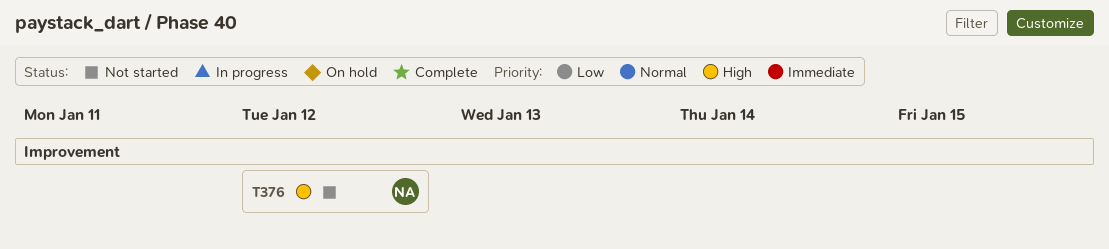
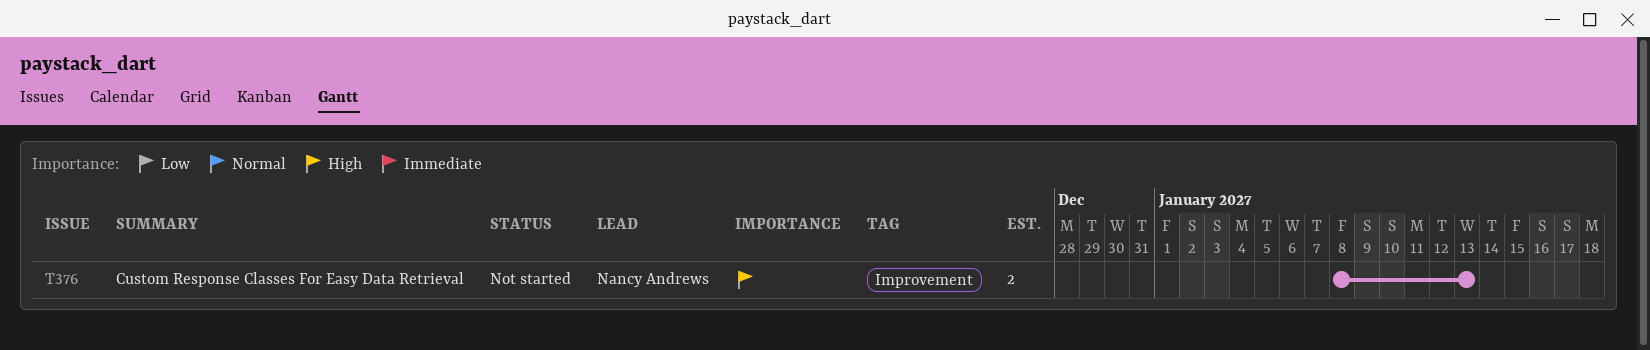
T376, due: Jan 12 -> Jan 13

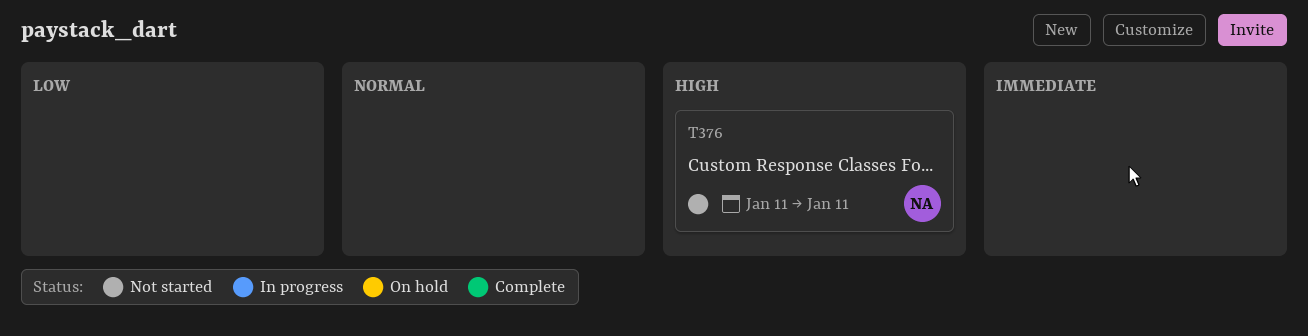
T376, start: Jan 8 -> Jan 11
T376, due: Jan 13 -> Jan 11

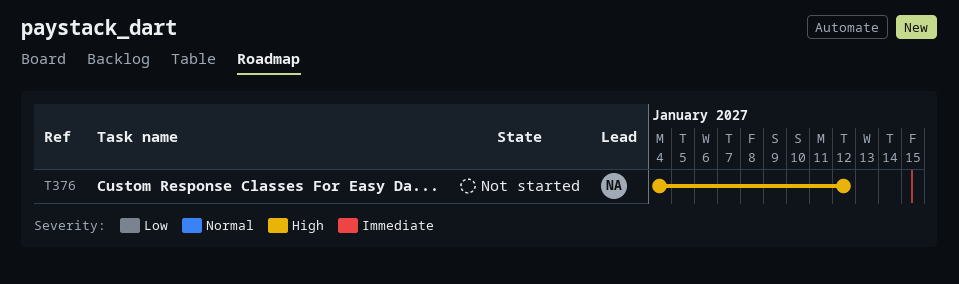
T376, start: Jan 11 -> Jan 4
T376, due: Jan 11 -> Jan 12

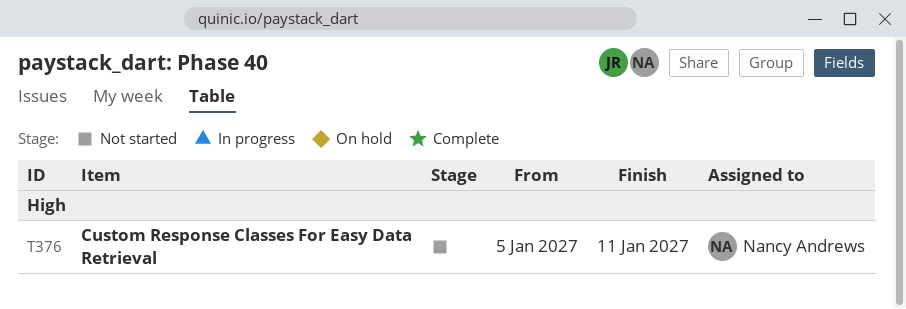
T376, start: Jan 4 -> Jan 5
T376, due: Jan 12 -> Jan 11

